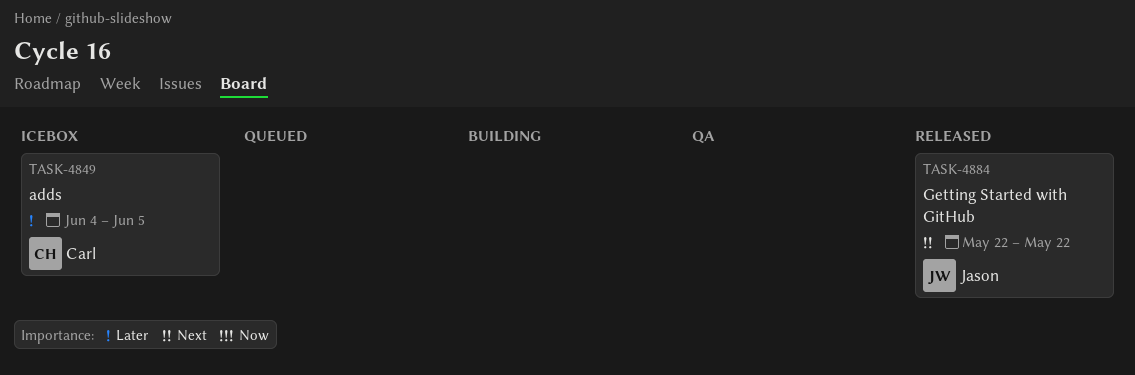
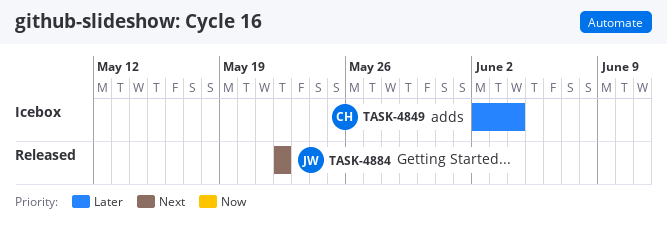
TASK-4849, start: Jun 4 -> Jun 2
TASK-4849, due: Jun 5 -> Jun 4

